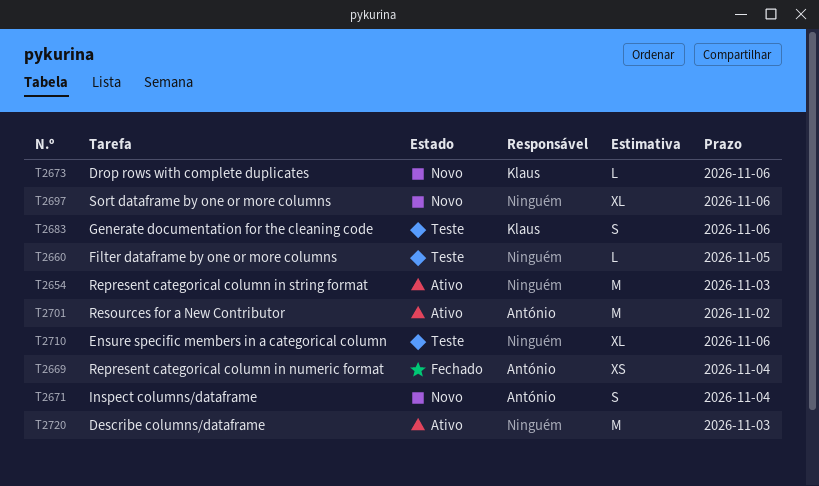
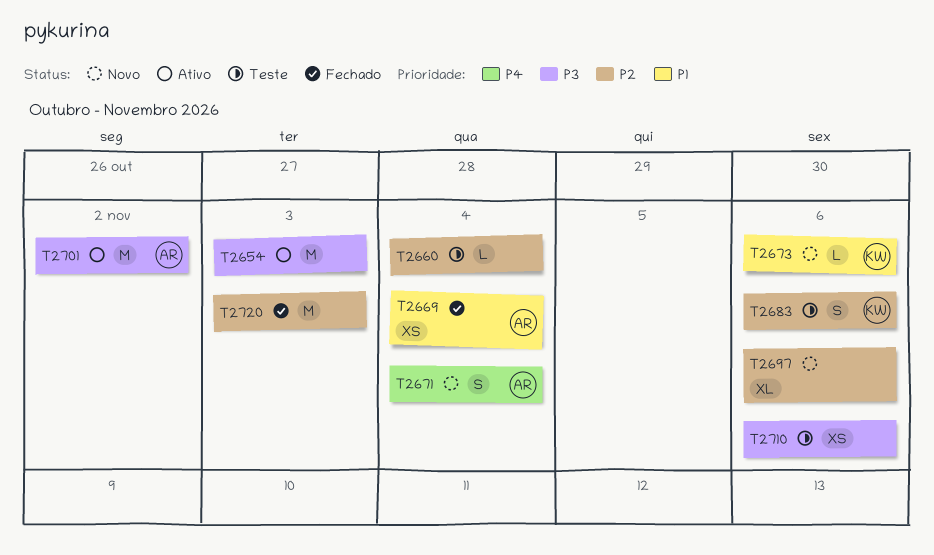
T2660, due: Nov 5 -> Nov 4
T2710, estimate: XL -> XS
T2720, status: Ativo -> Fechado

